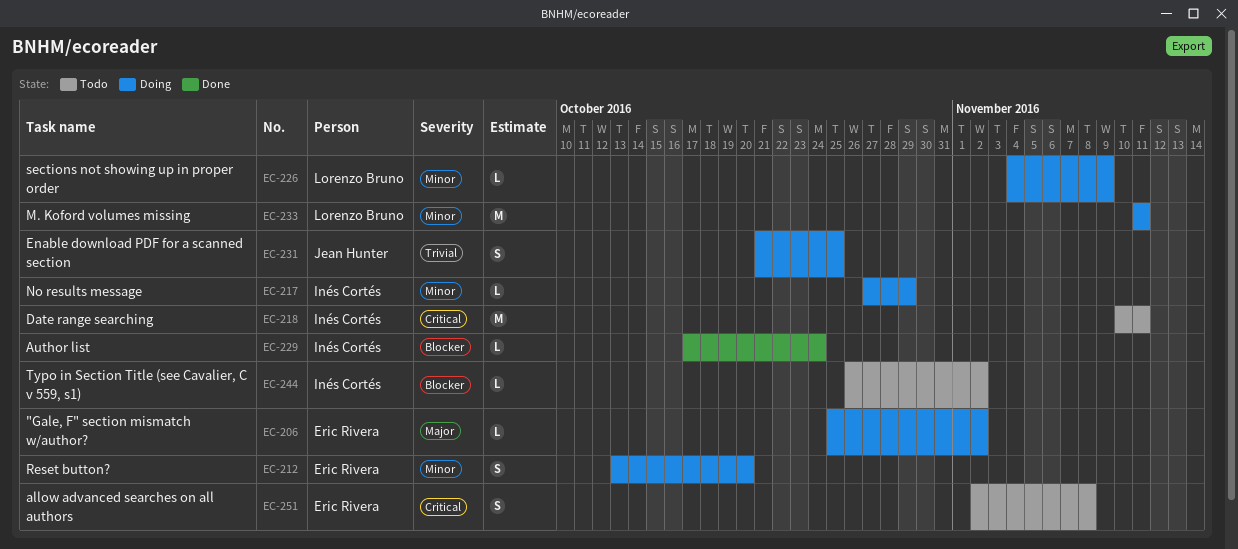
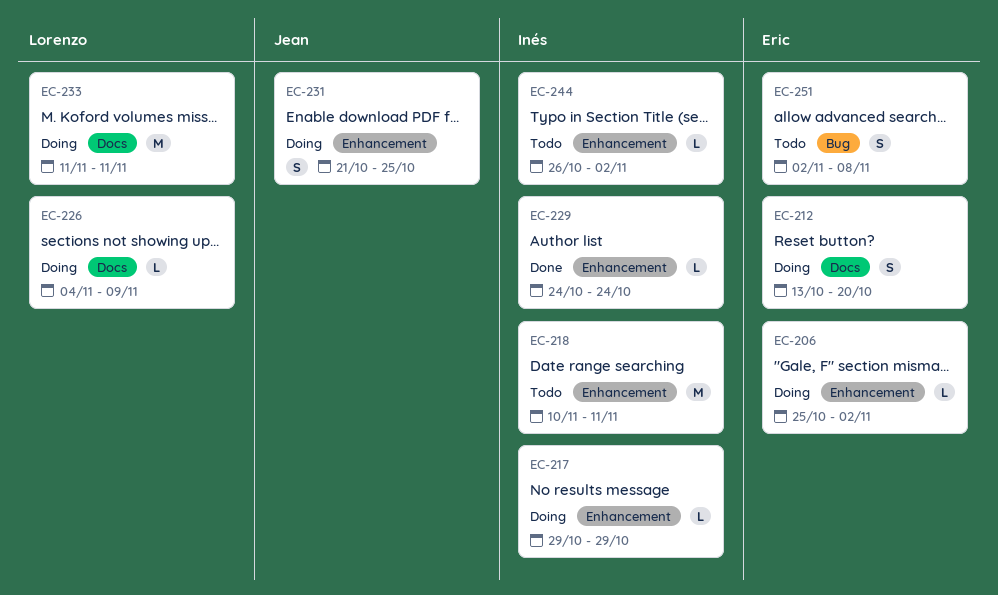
EC-217, start: Oct 27 -> Oct 29
EC-229, start: Oct 17 -> Oct 24

